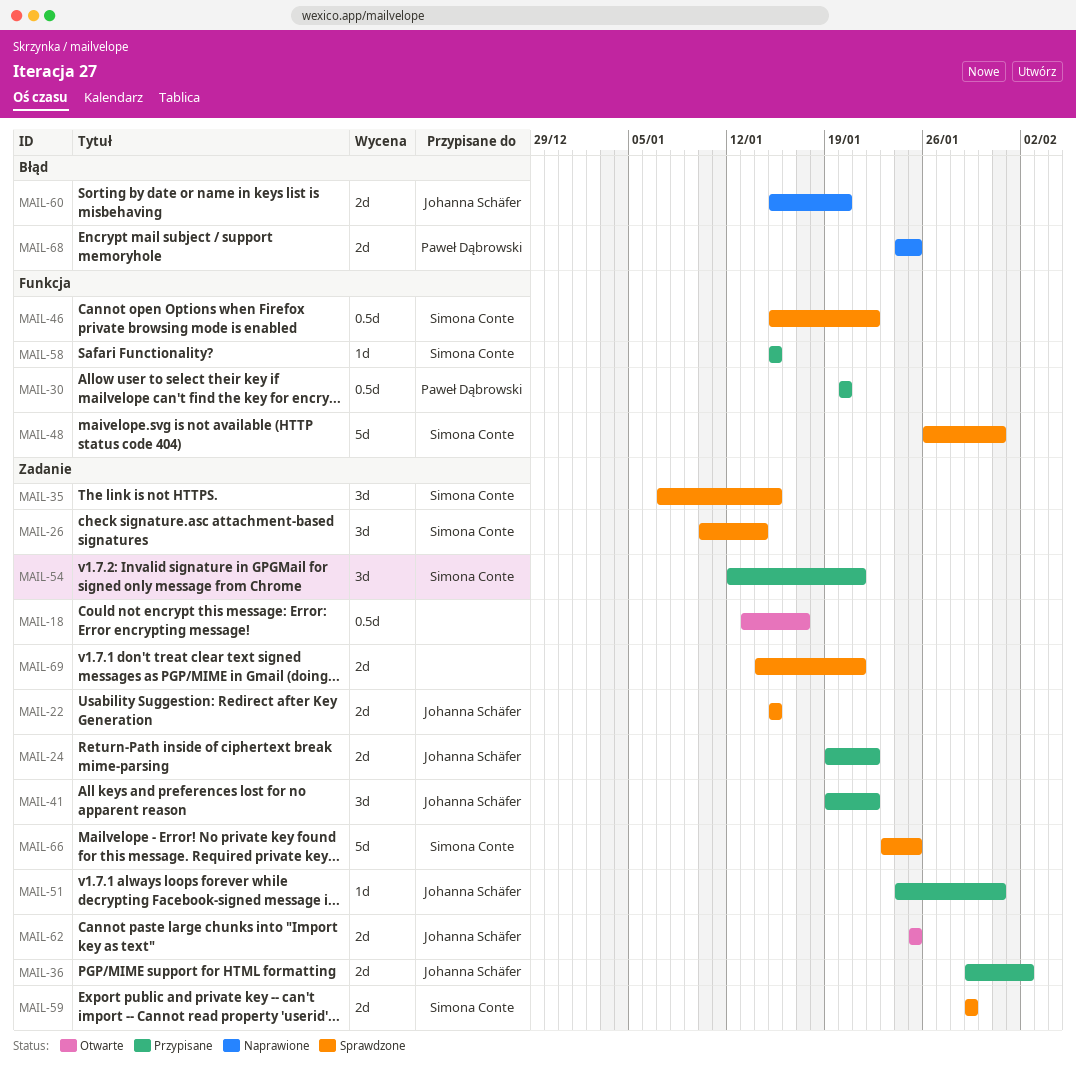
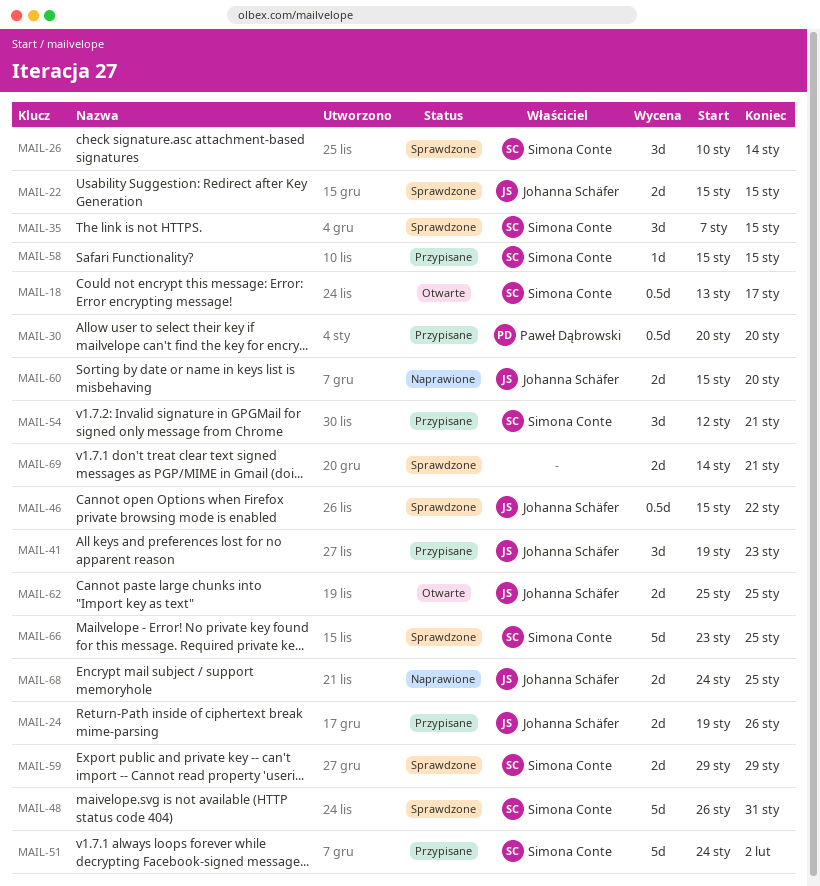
MAIL-18, owner: none -> Simona Conte
MAIL-24, due: Jan 22 -> Jan 26
MAIL-36: present -> none
MAIL-41, due: Jan 22 -> Jan 23
MAIL-46, owner: Simona Conte -> Johanna Schäfer
MAIL-51, owner: Johanna Schäfer -> Simona Conte
MAIL-51, estimate: 1d -> 5d
MAIL-51, due: Jan 31 -> Feb 2
MAIL-68, owner: Paweł Dąbrowski -> Johanna Schäfer

